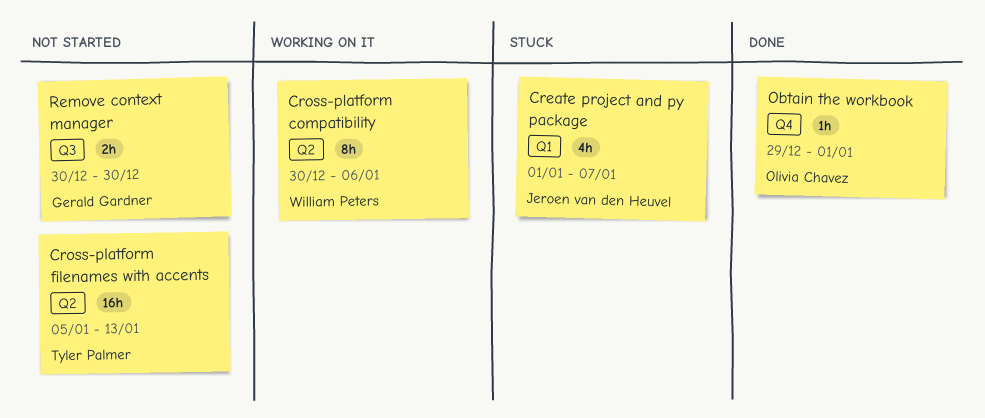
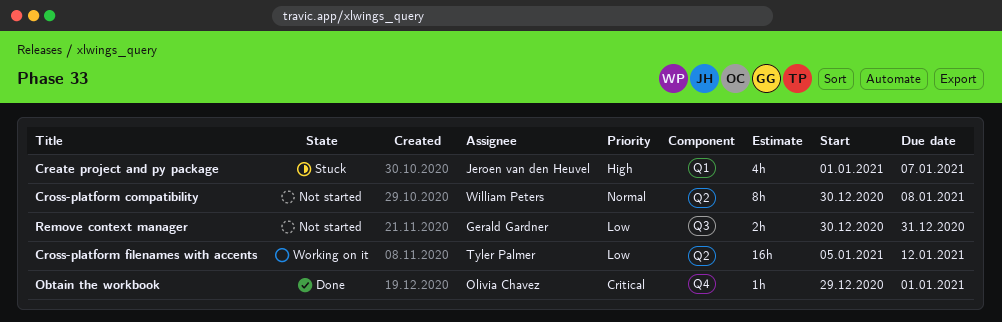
Cross-platform compatibility, status: Working on it -> Not started
Cross-platform compatibility, due: Jan 6 -> Jan 8
Cross-platform filenames with accents, status: Not started -> Working on it
Cross-platform filenames with accents, due: Jan 13 -> Jan 12
Remove context manager, due: Dec 30 -> Dec 31

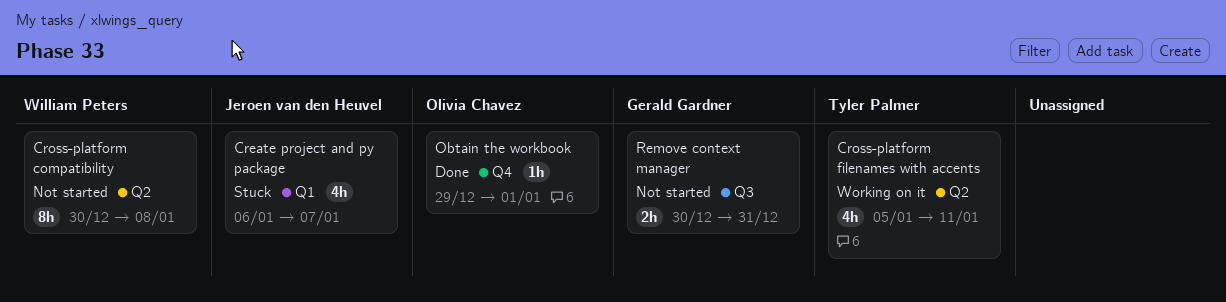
Create project and py package, start: Jan 1 -> Jan 6
Cross-platform filenames with accents, estimate: 16h -> 4h
Cross-platform filenames with accents, due: Jan 12 -> Jan 11

